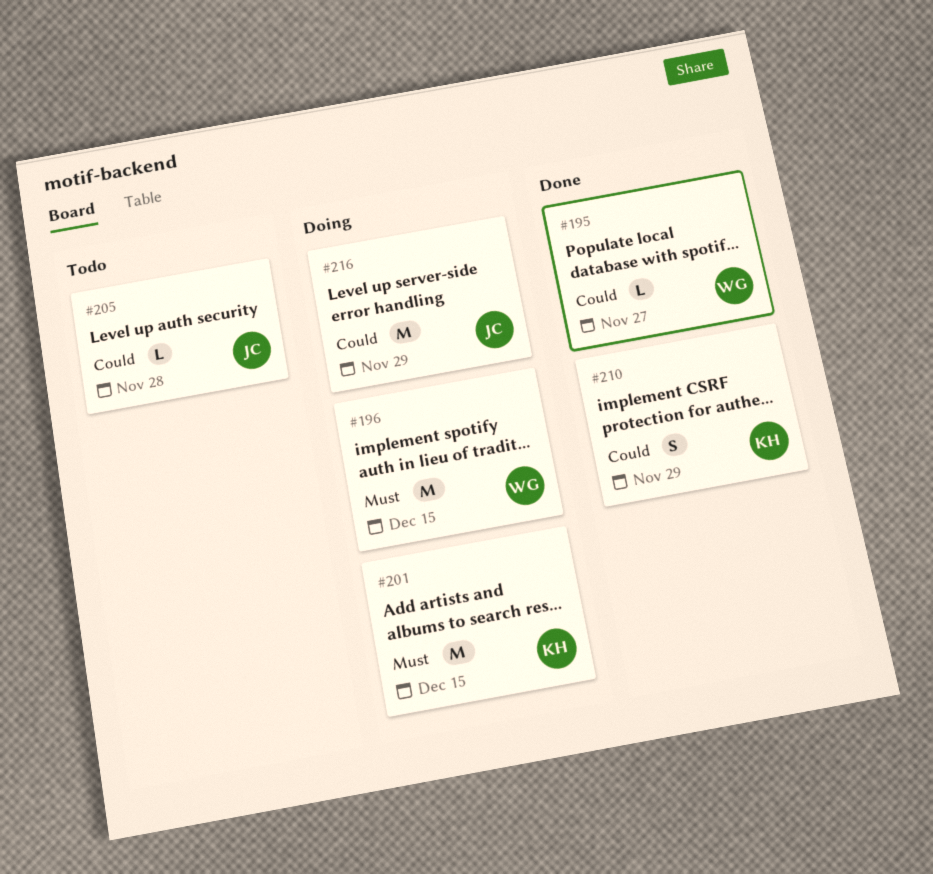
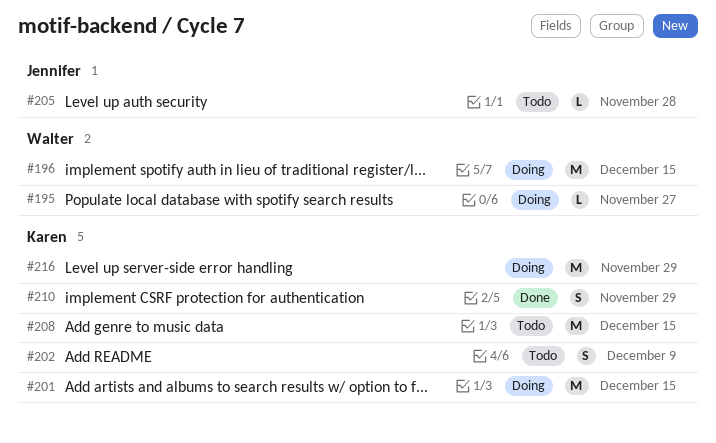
#195, status: Done -> Doing
#202: none -> present
#208: none -> present
#216, owner: Jennifer -> Karen

